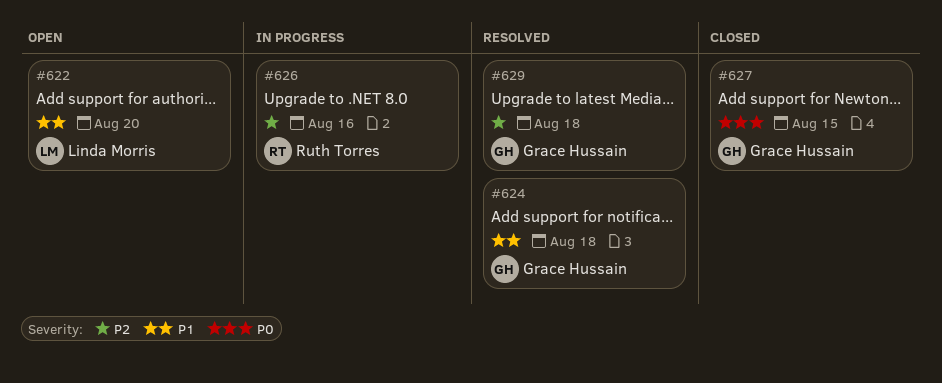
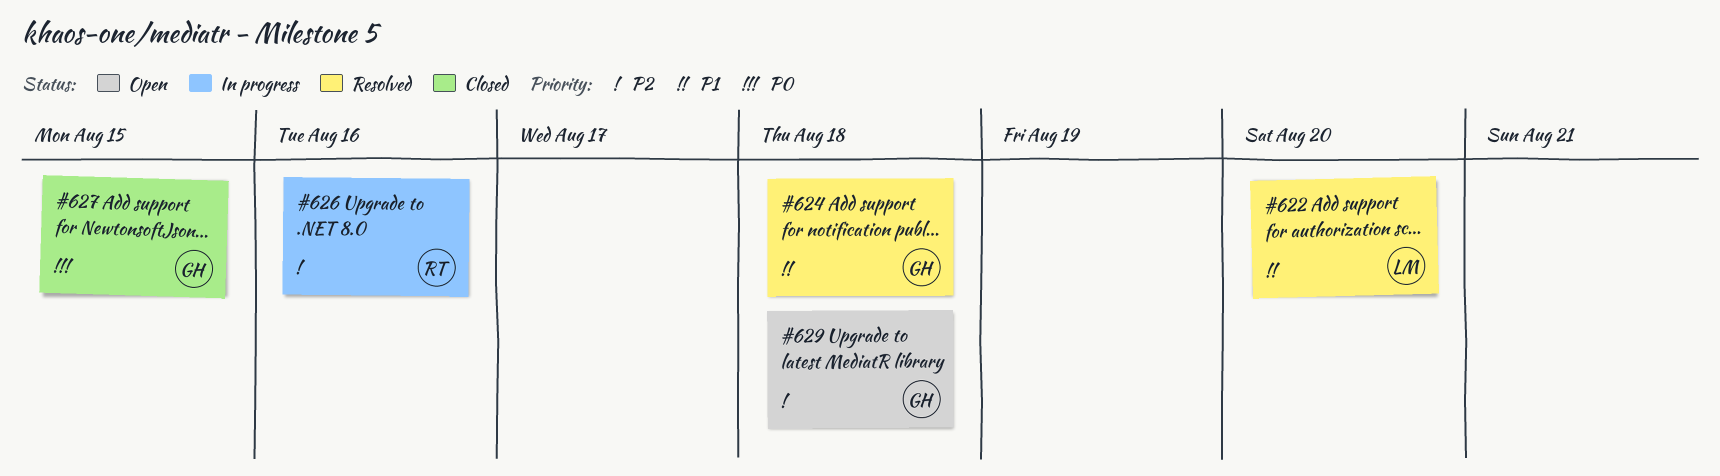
#622, status: Open -> Resolved
#629, status: Resolved -> Open

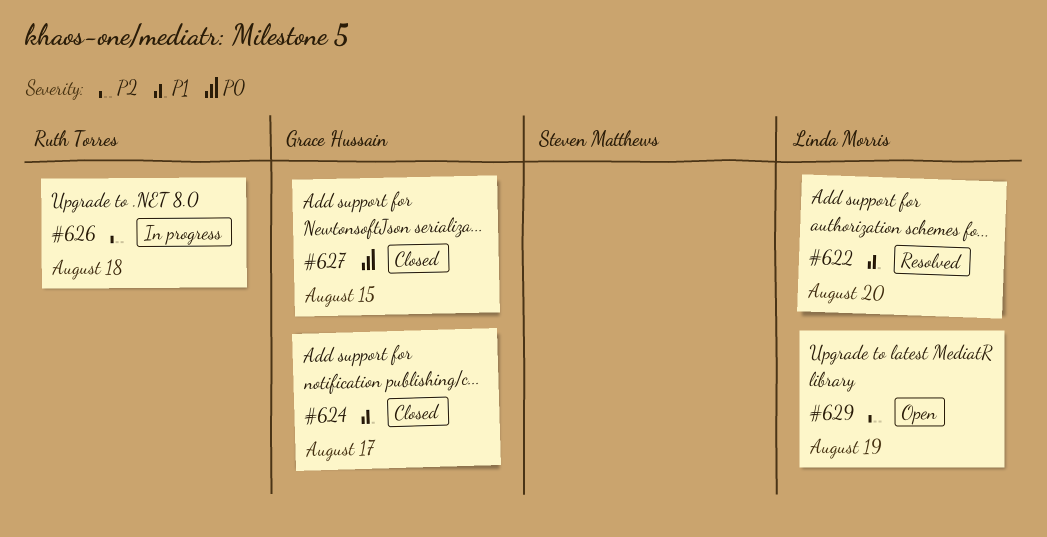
#624, status: Resolved -> Closed
#624, due: Aug 18 -> Aug 17
#626, due: Aug 16 -> Aug 18
#629, owner: Grace Hussain -> Linda Morris
#629, due: Aug 18 -> Aug 19

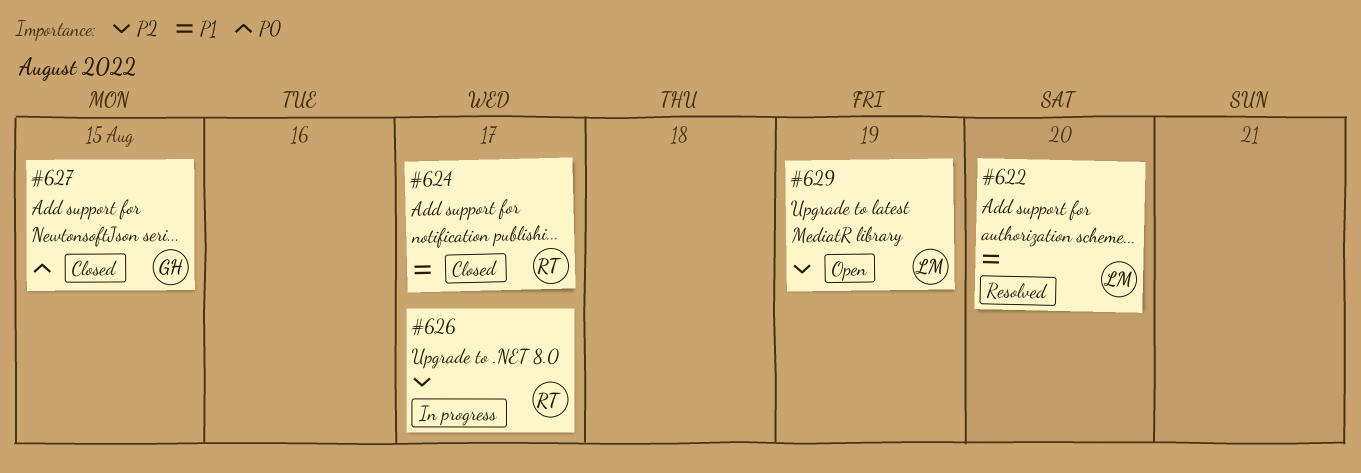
#624, owner: Grace Hussain -> Ruth Torres
#626, due: Aug 18 -> Aug 17

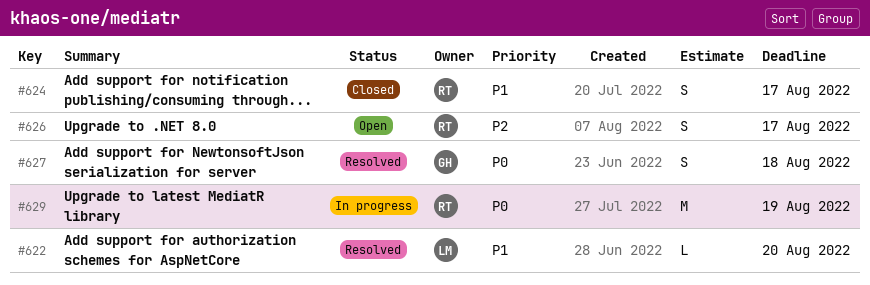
#626, status: In progress -> Open
#627, status: Closed -> Resolved
#627, due: Aug 15 -> Aug 18
#629, status: Open -> In progress
#629, owner: LM -> RT
#629, priority: P2 -> P0

